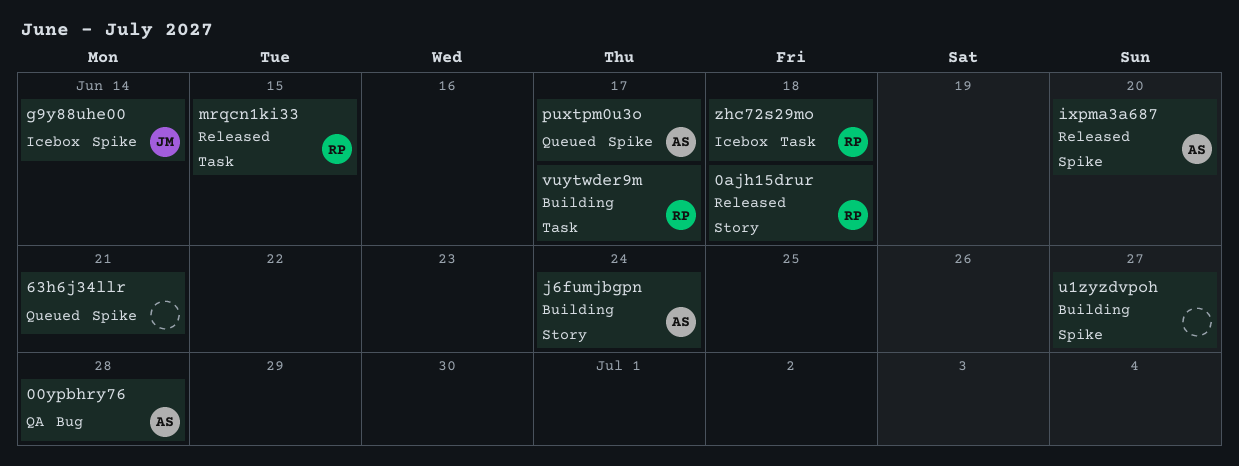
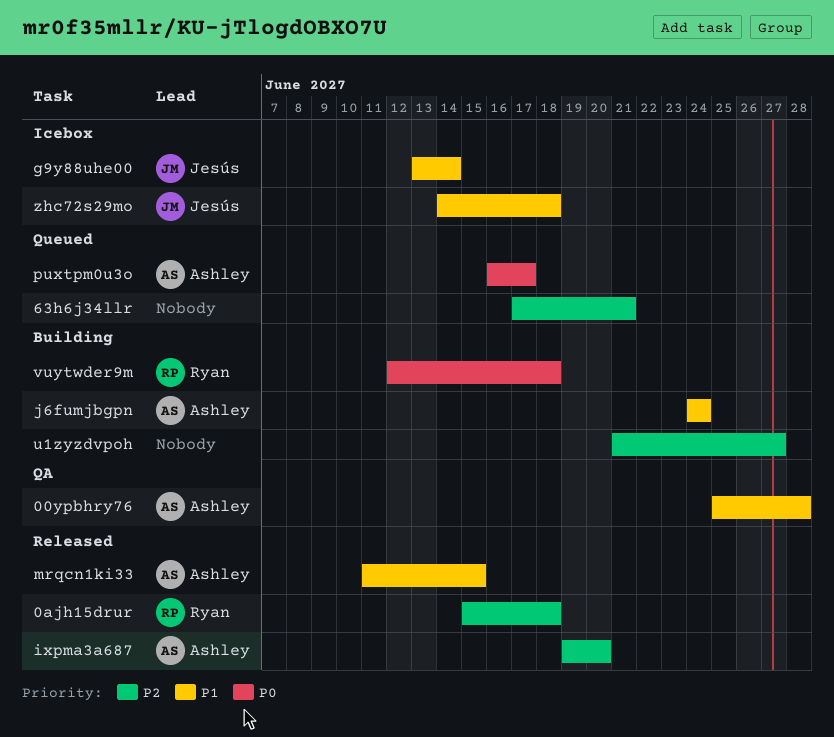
mrqcn1ki33, owner: Ryan -> Ashley
vuytwder9m, due: Jun 17 -> Jun 18
zhc72s29mo, owner: Ryan -> Jesús

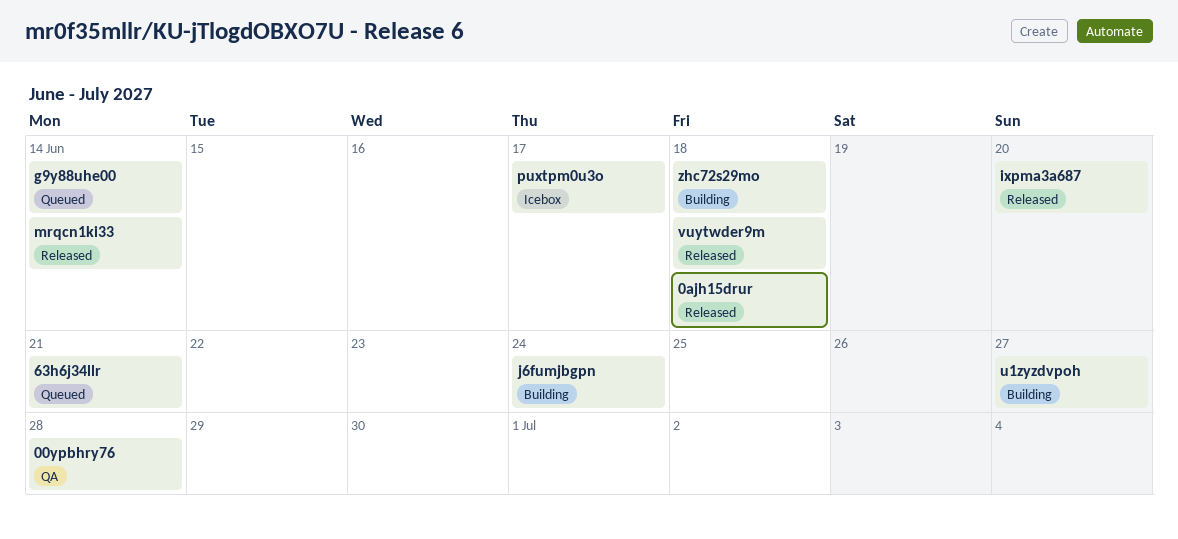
g9y88uhe00, status: Icebox -> Queued
mrqcn1ki33, due: Jun 15 -> Jun 14
puxtpm0u3o, status: Queued -> Icebox
vuytwder9m, status: Building -> Released
zhc72s29mo, status: Icebox -> Building

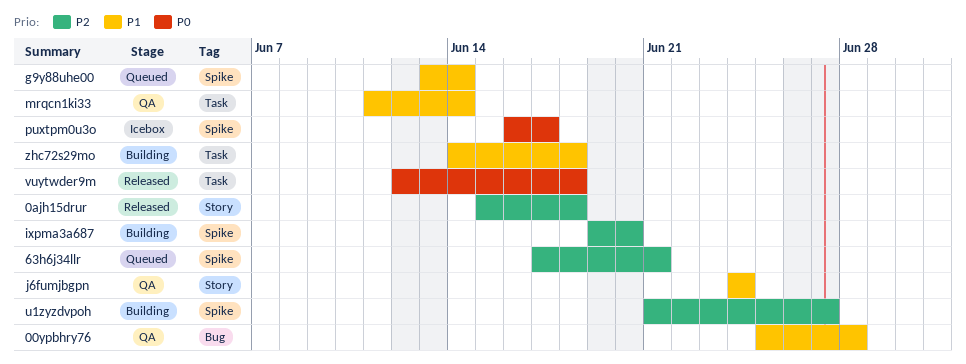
ixpma3a687, status: Released -> Building
j6fumjbgpn, status: Building -> QA
mrqcn1ki33, status: Released -> QA

